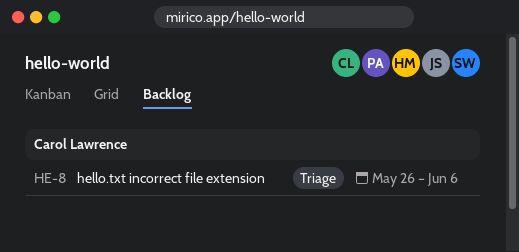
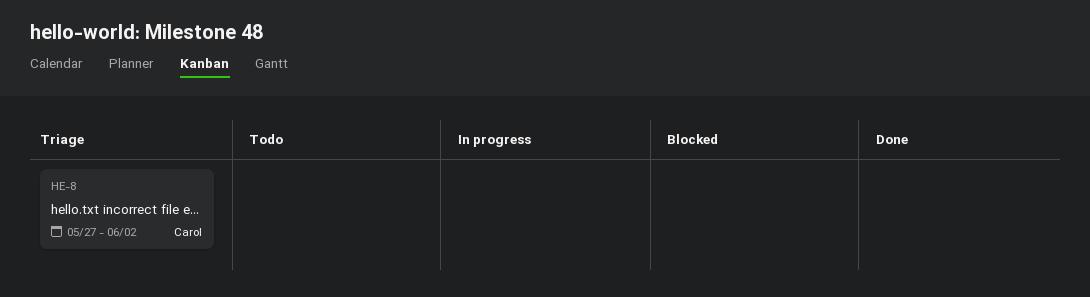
HE-8, start: May 26 -> May 27
HE-8, due: Jun 6 -> Jun 2

